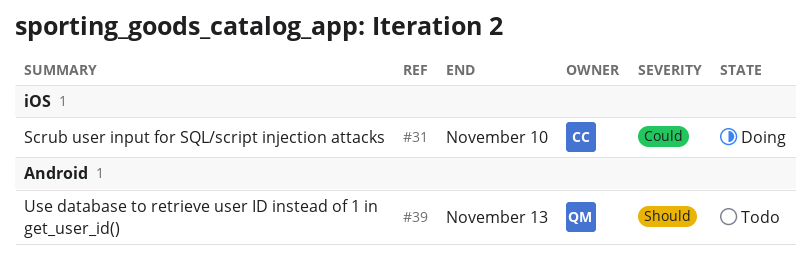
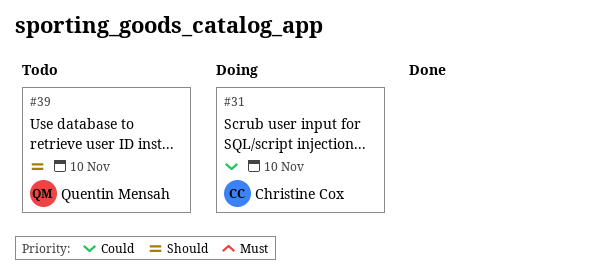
#39, due: Nov 13 -> Nov 10

